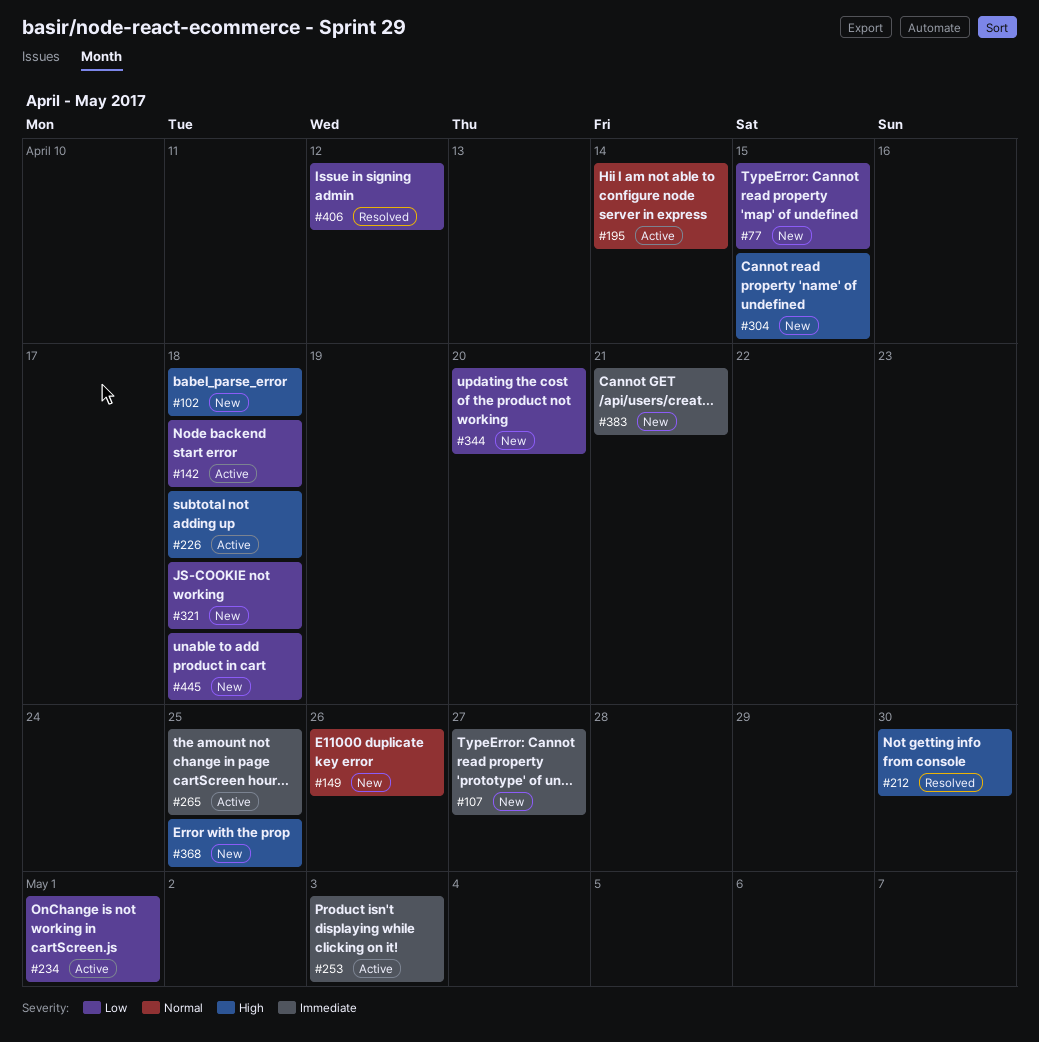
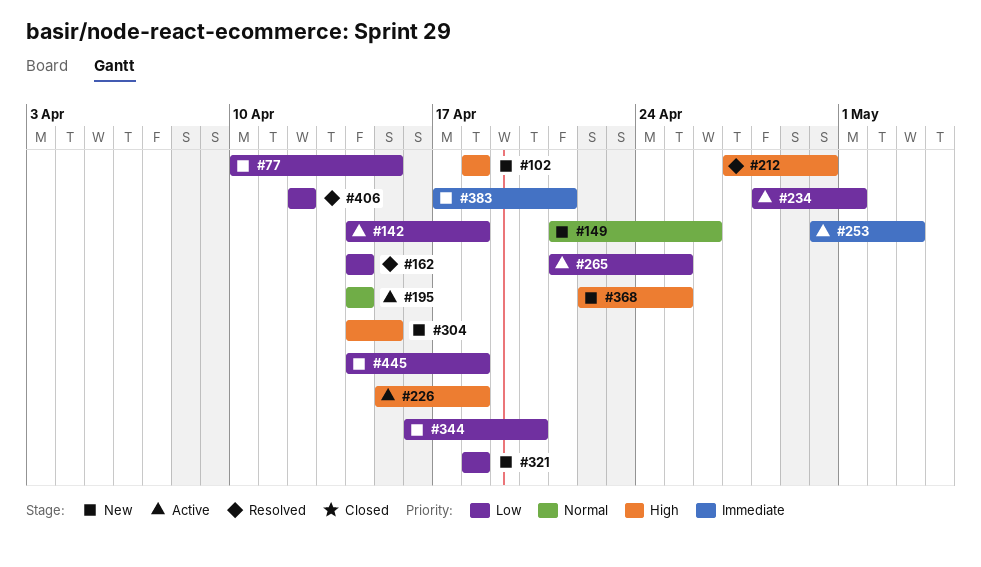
#107: present -> none
#162: none -> present
#265, priority: Immediate -> Low

